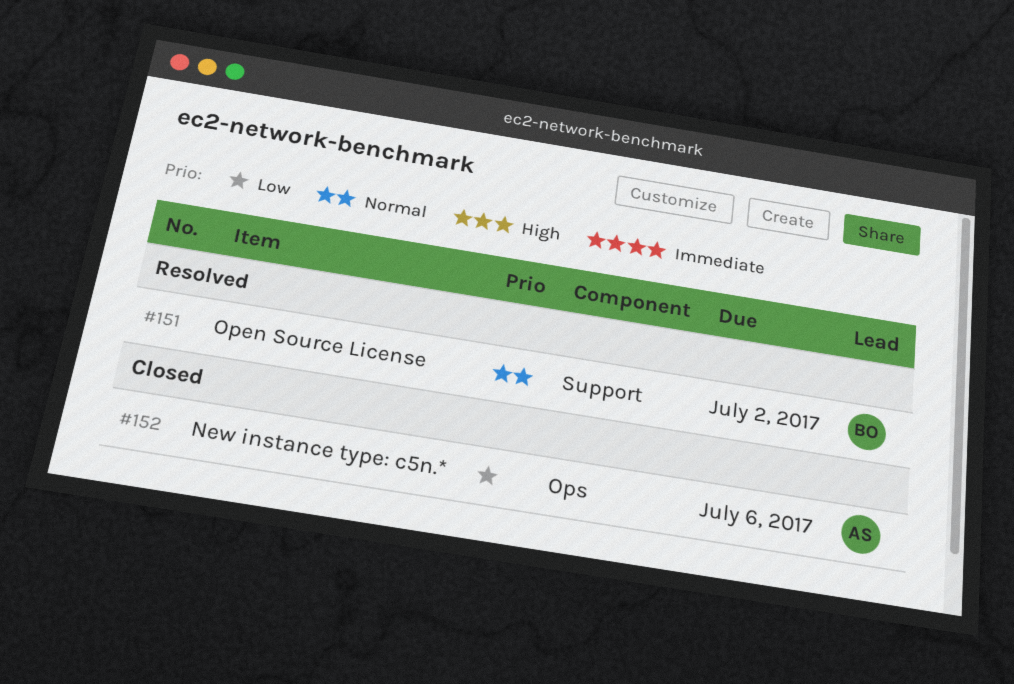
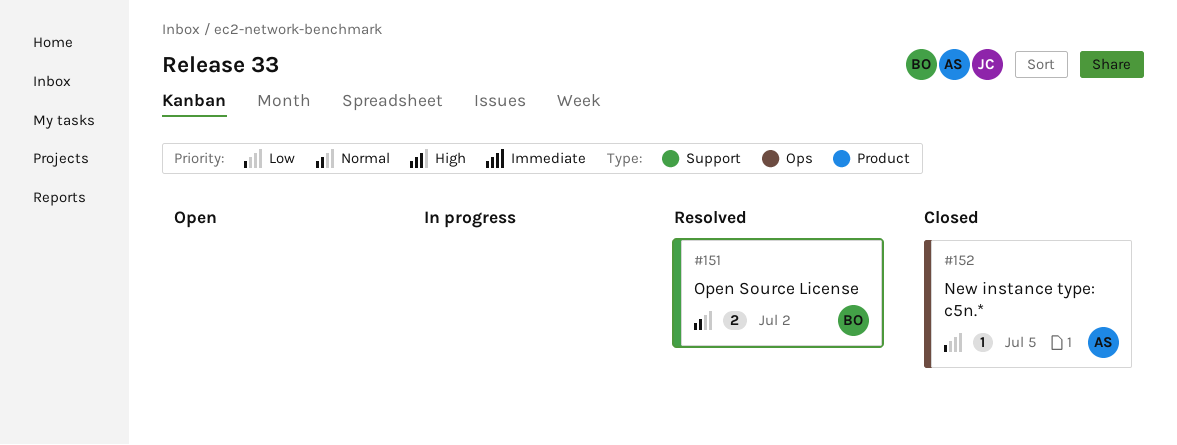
#152, due: Jul 6 -> Jul 5

